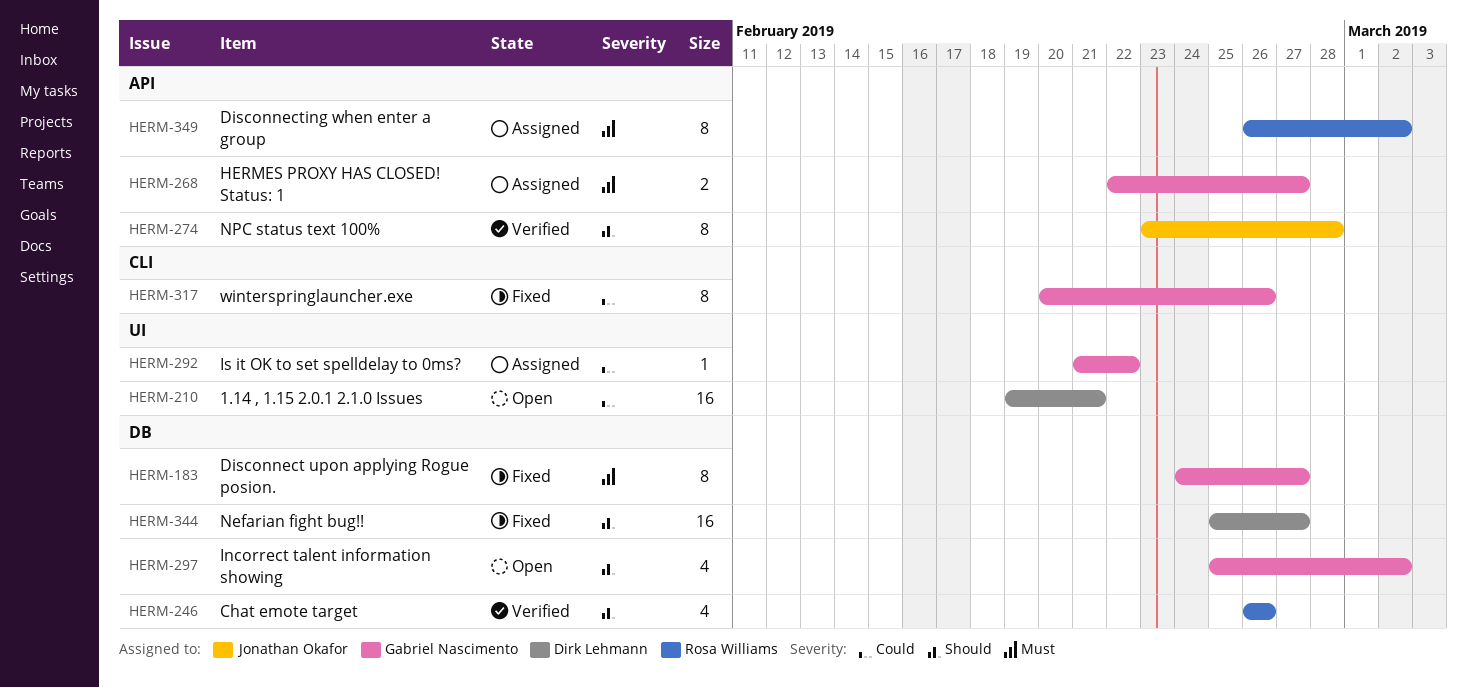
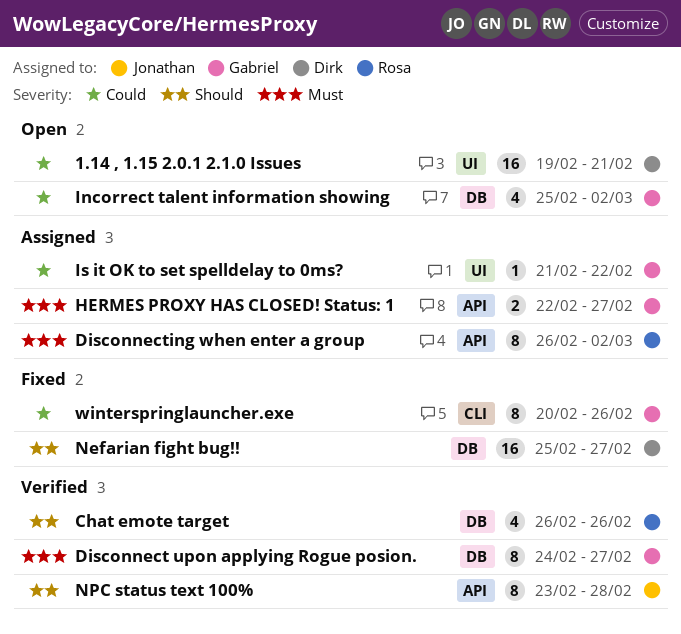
Disconnect upon applying Rogue posion., status: Fixed -> Verified
Incorrect talent information showing, priority: Should -> Could

